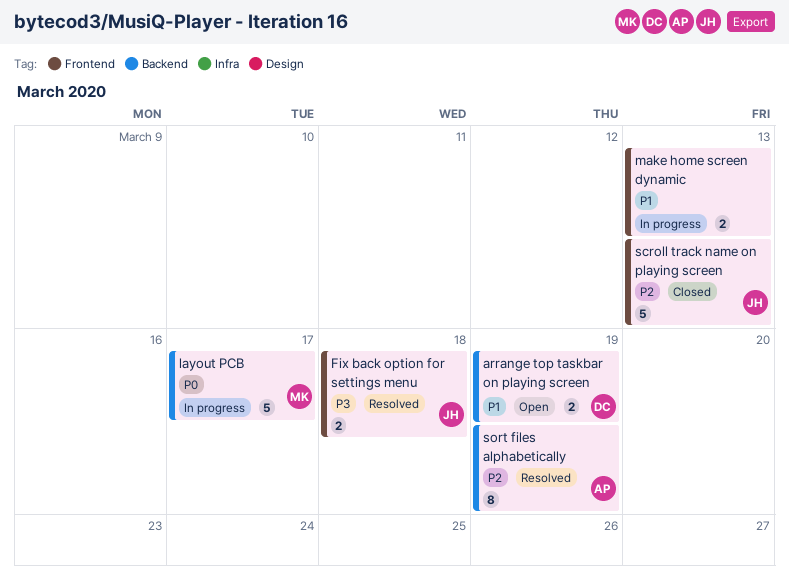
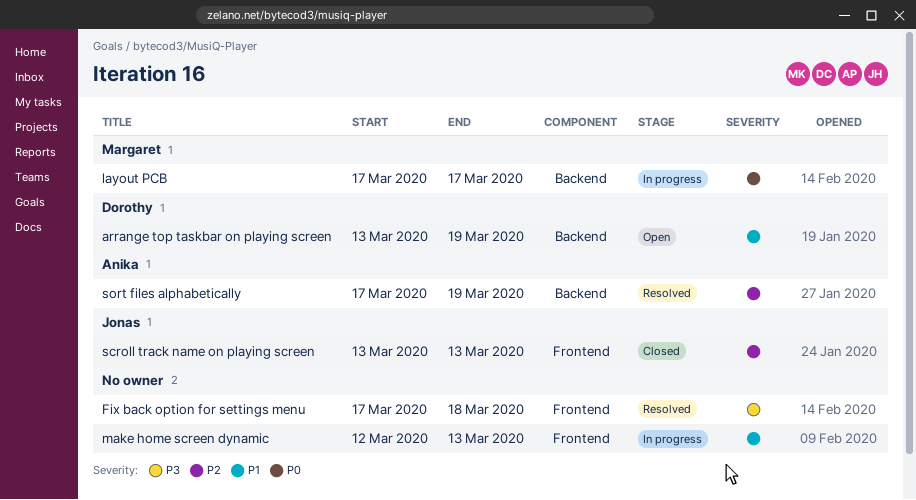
Fix back option for settings menu, owner: Jonas -> none

